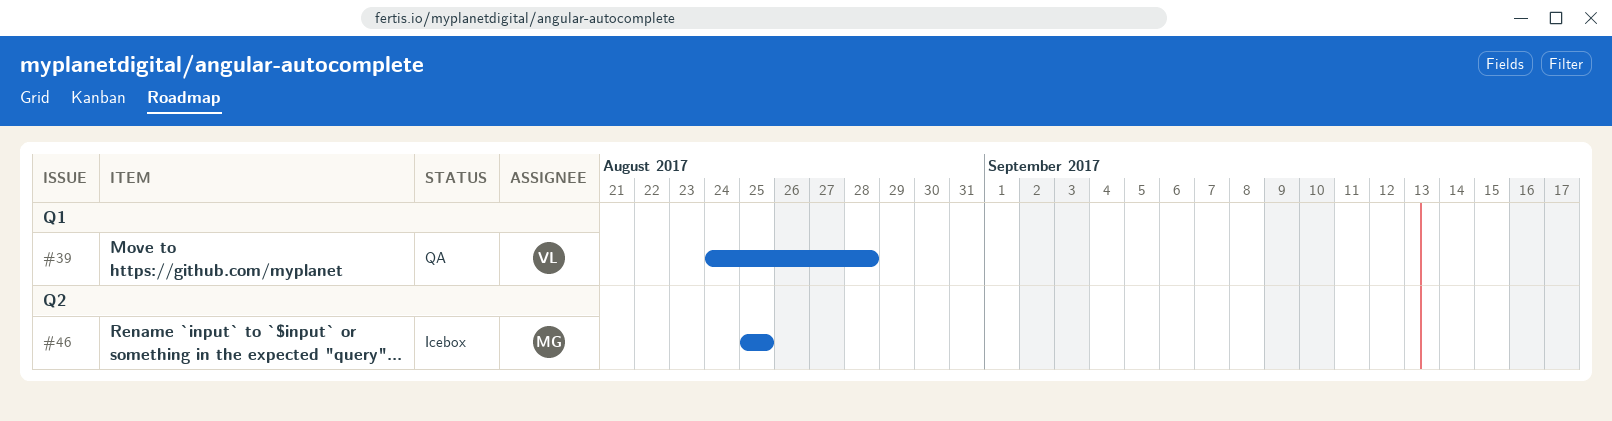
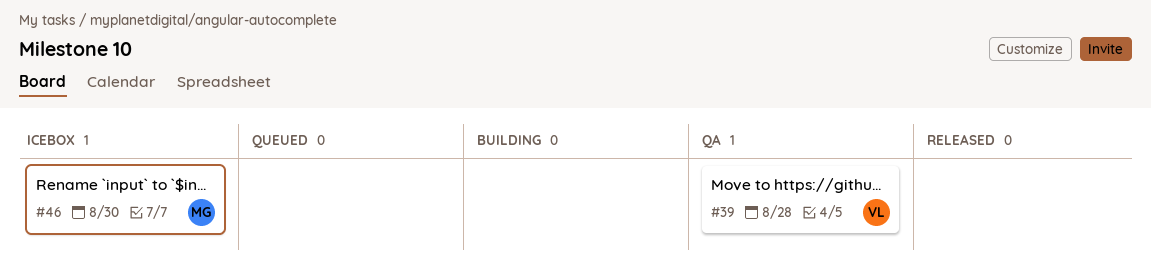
#46, due: Aug 25 -> Aug 30

